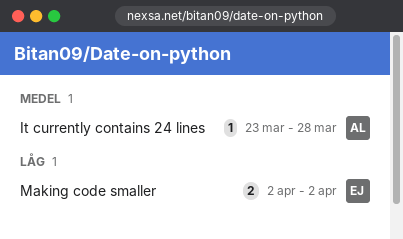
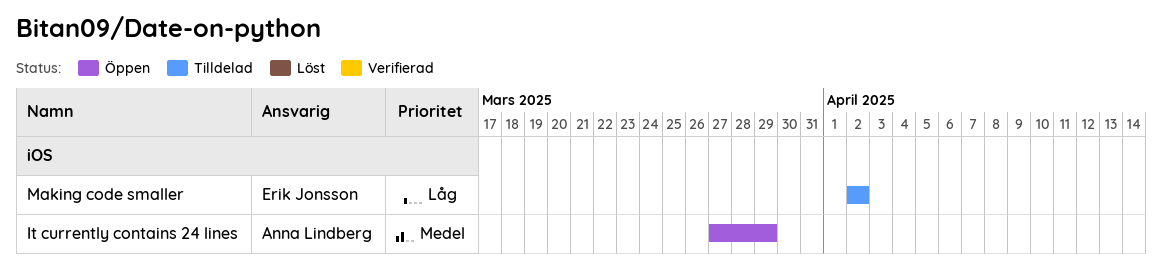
It currently contains 24 lines, start: Mar 23 -> Mar 27
It currently contains 24 lines, due: Mar 28 -> Mar 29

